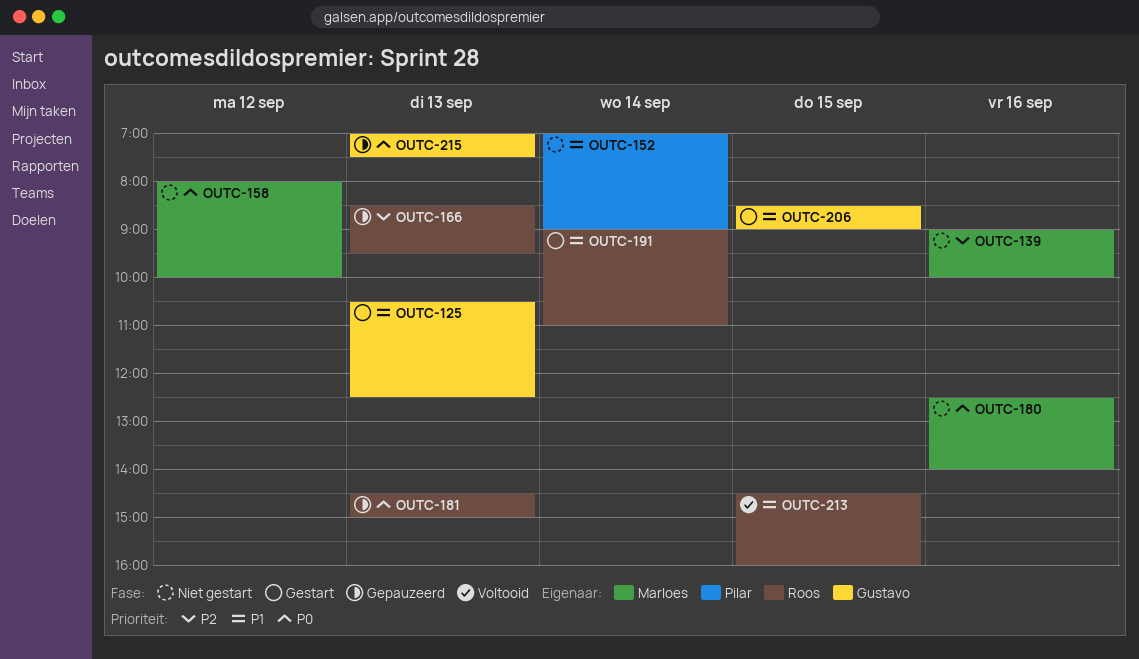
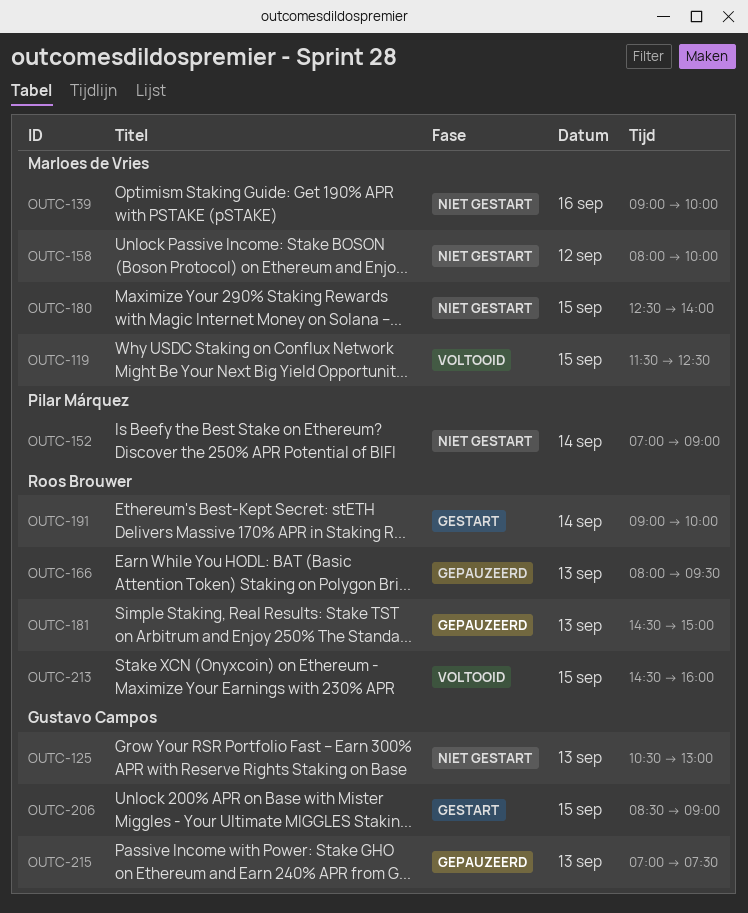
OUTC-119: none -> present
OUTC-125, status: Gestart -> Niet gestart
OUTC-125, ends: 12:30 -> 13:00
OUTC-166, begins: 08:30 -> 08:00
OUTC-180, day: Sep 16 -> Sep 15
OUTC-191, ends: 11:00 -> 10:00

